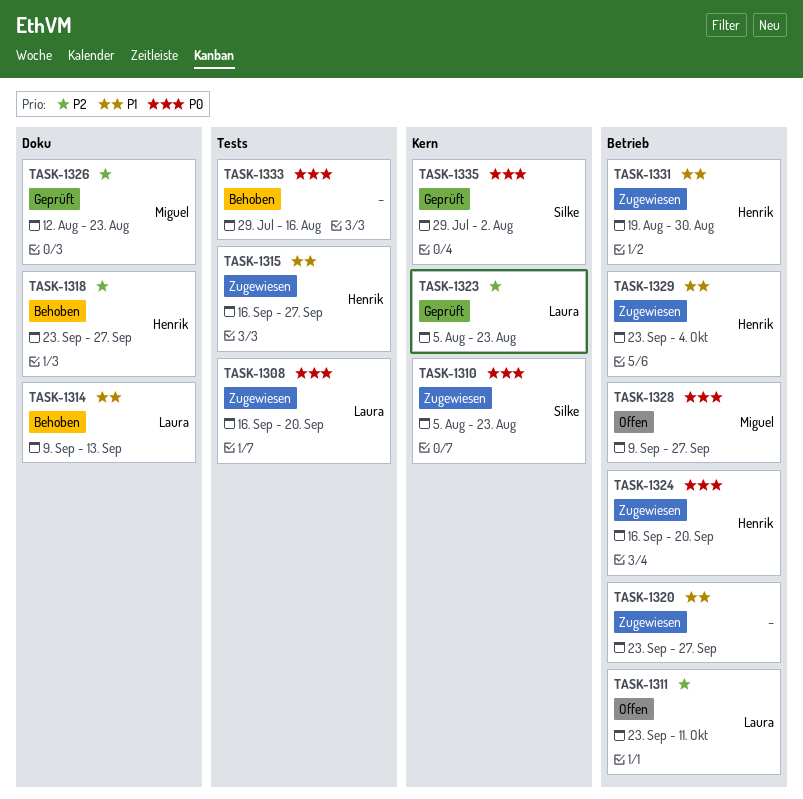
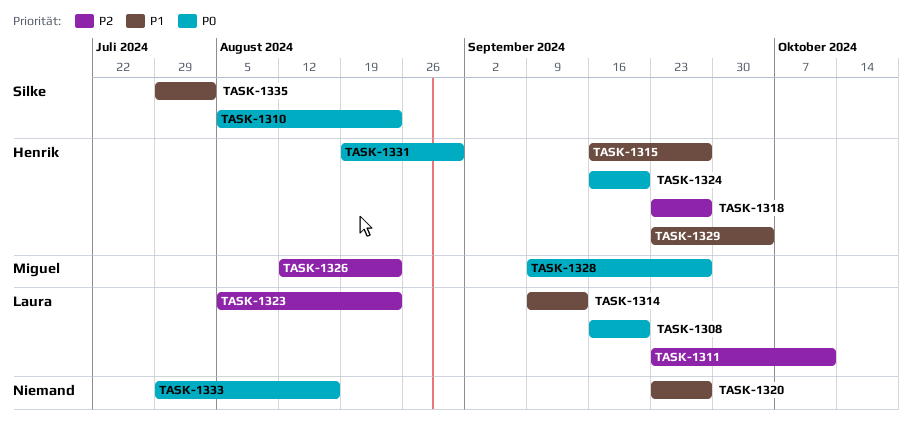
TASK-1331, priority: P1 -> P0
TASK-1335, priority: P0 -> P1

